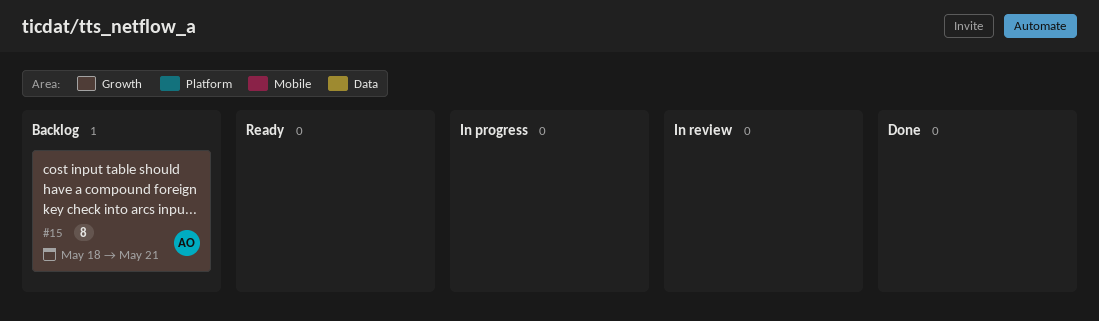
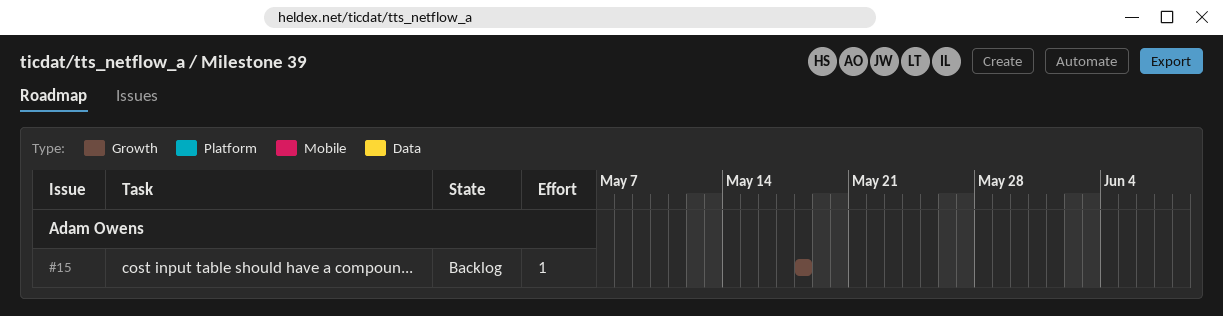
#15, estimate: 8 -> 1
#15, due: May 21 -> May 18

